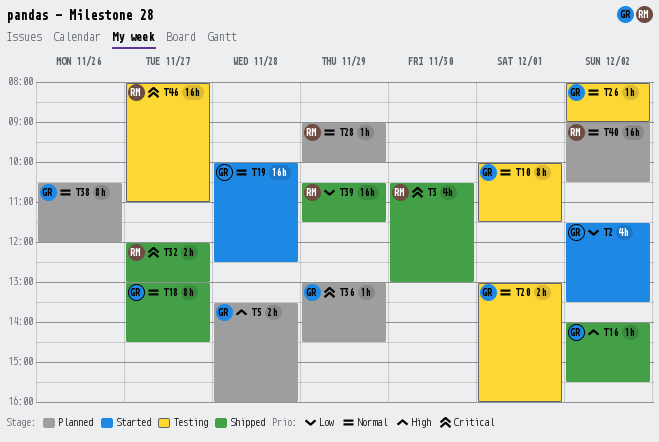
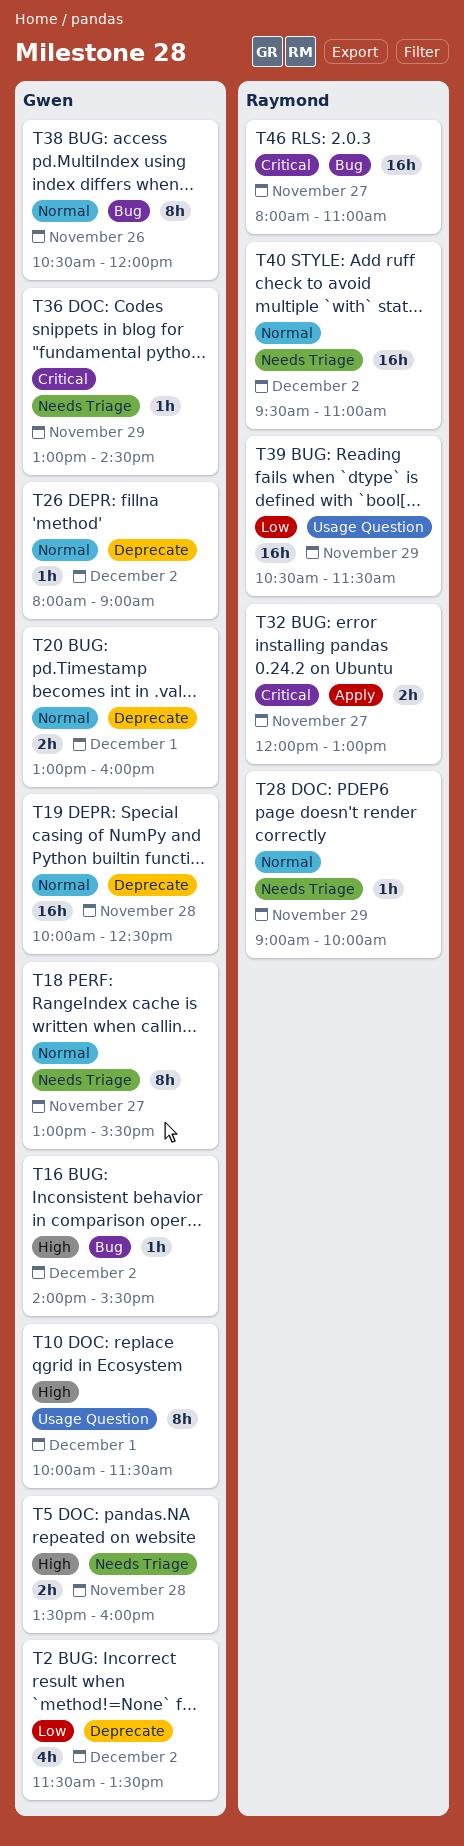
T3: present -> none
T10, priority: Normal -> High
T18, ends: 14:30 -> 15:30
T40, begins: 09:00 -> 09:30
T40, ends: 10:30 -> 11:00

